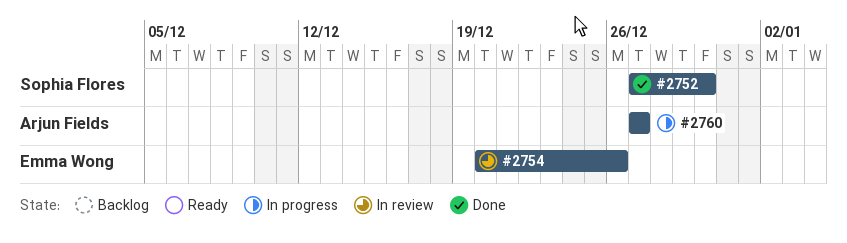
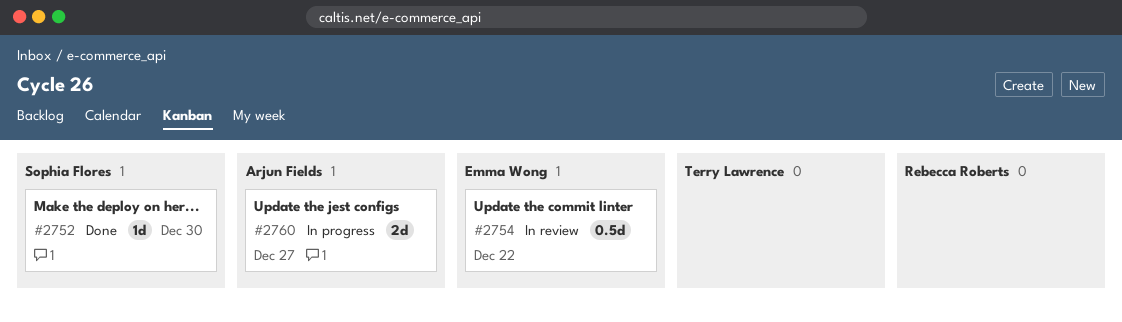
#2754, due: Dec 26 -> Dec 22

